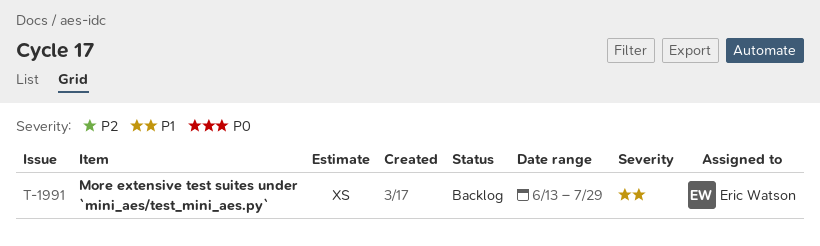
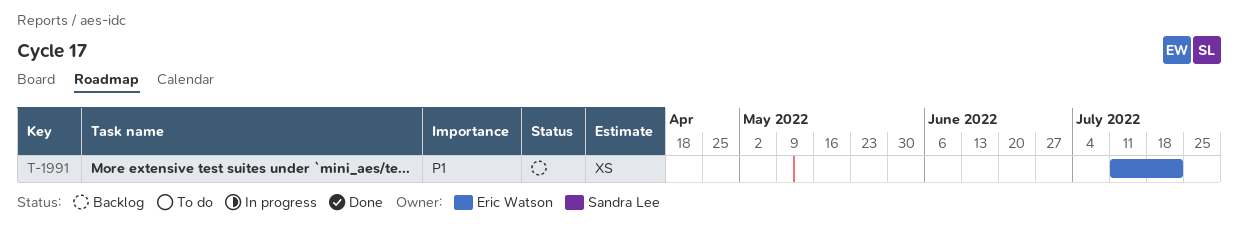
T-1991, start: Jun 13 -> Jul 11
T-1991, due: Jul 29 -> Jul 22

